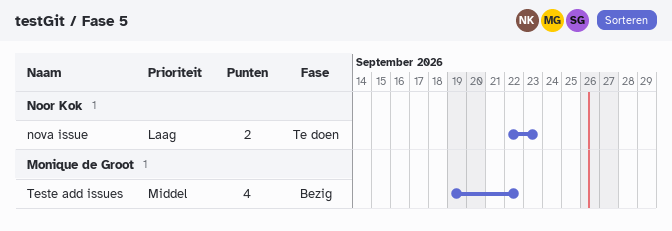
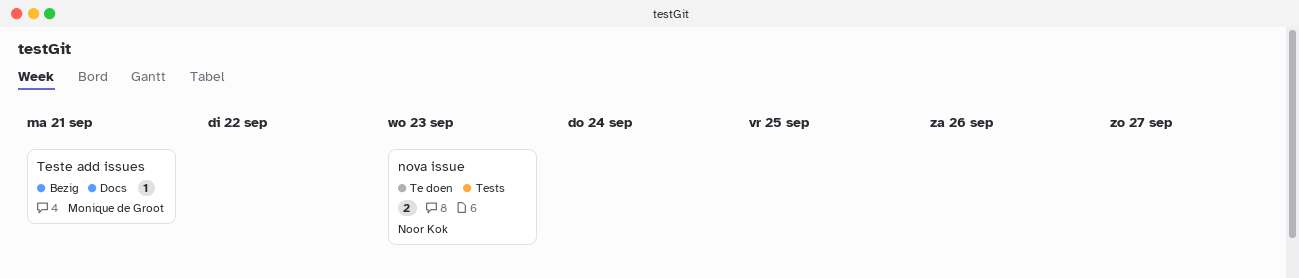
Teste add issues, estimate: 4 -> 1
Teste add issues, due: Sep 22 -> Sep 21

